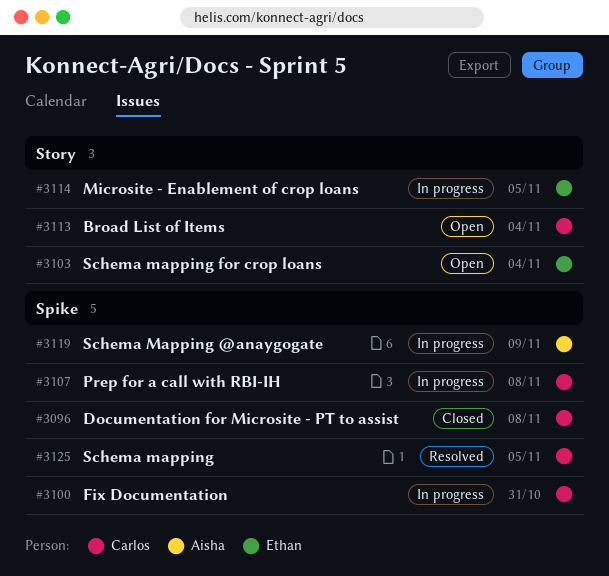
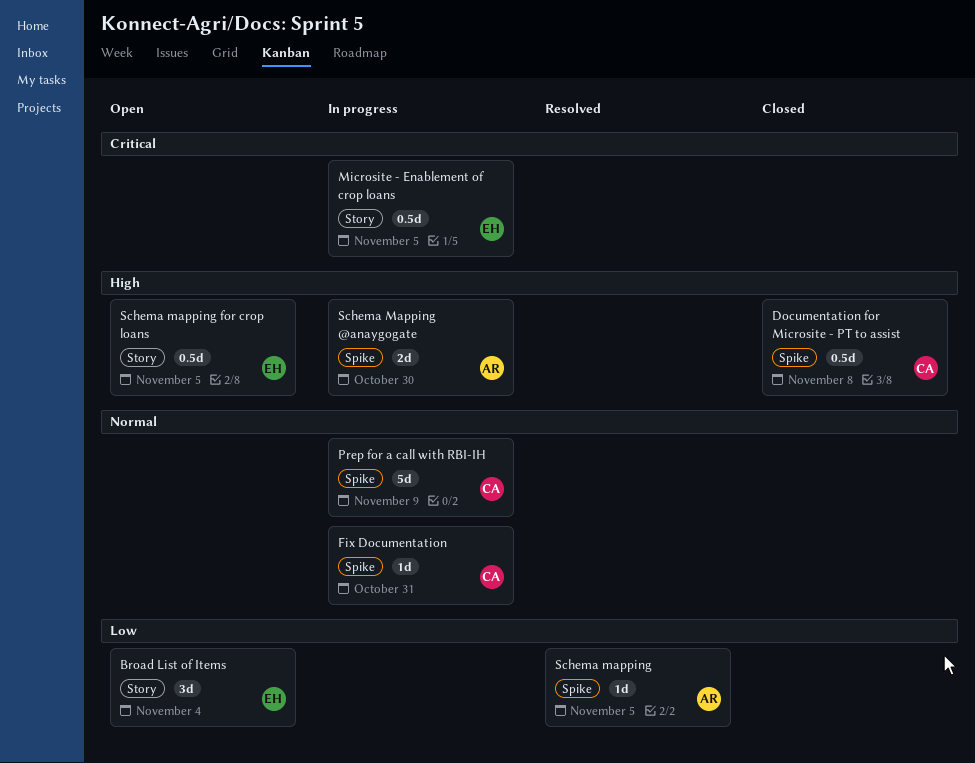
Broad List of Items, owner: Carlos -> Ethan
Prep for a call with RBI-IH, due: Nov 8 -> Nov 9
Schema mapping, owner: Carlos -> Aisha
Schema Mapping @anaygogate, due: Nov 9 -> Oct 30
Schema mapping for crop loans, due: Nov 4 -> Nov 5

